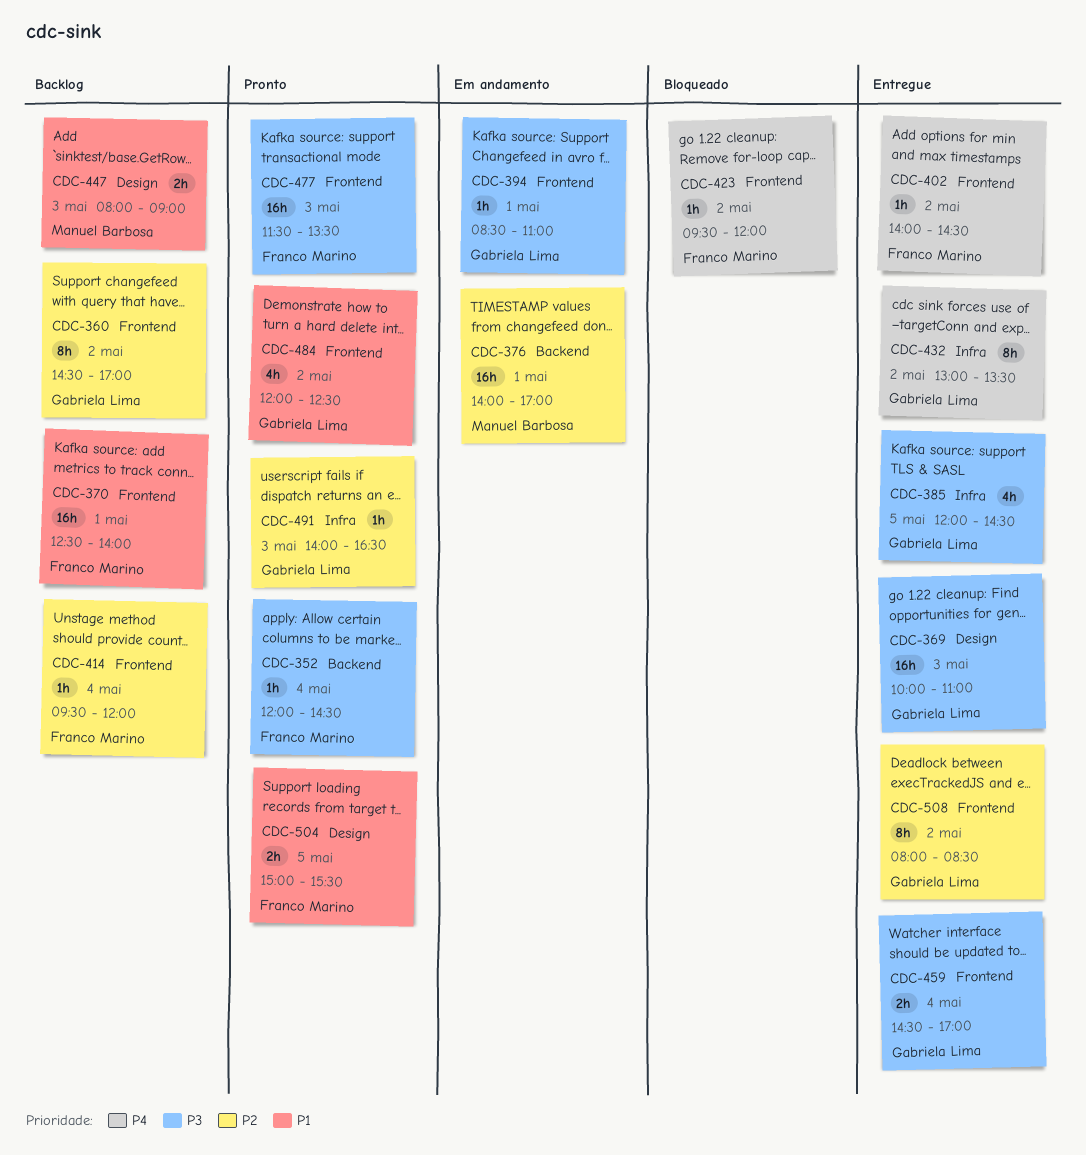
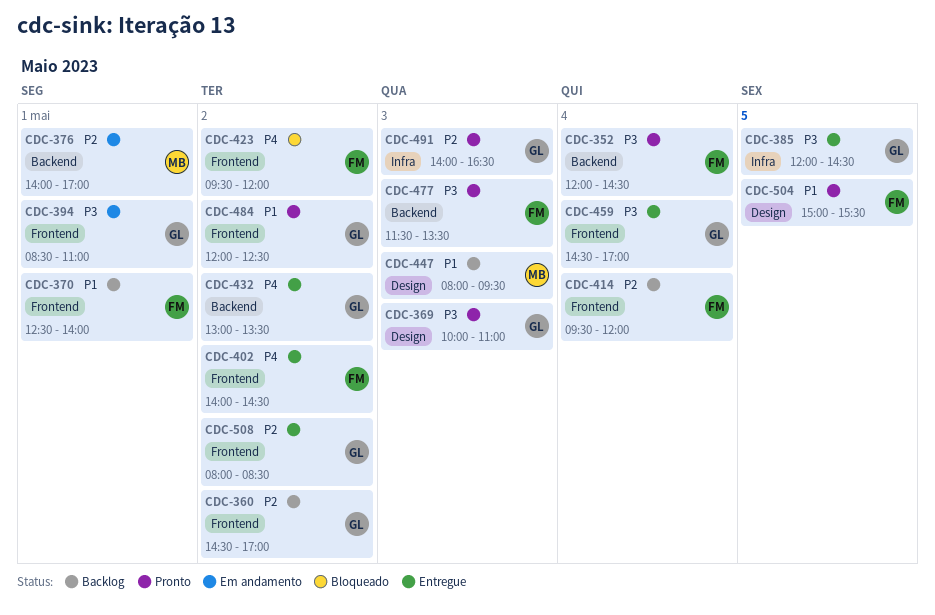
CDC-369, status: Entregue -> Pronto
CDC-432, label: Infra -> Backend
CDC-447, ends: 09:00 -> 09:30
CDC-477, label: Frontend -> Backend

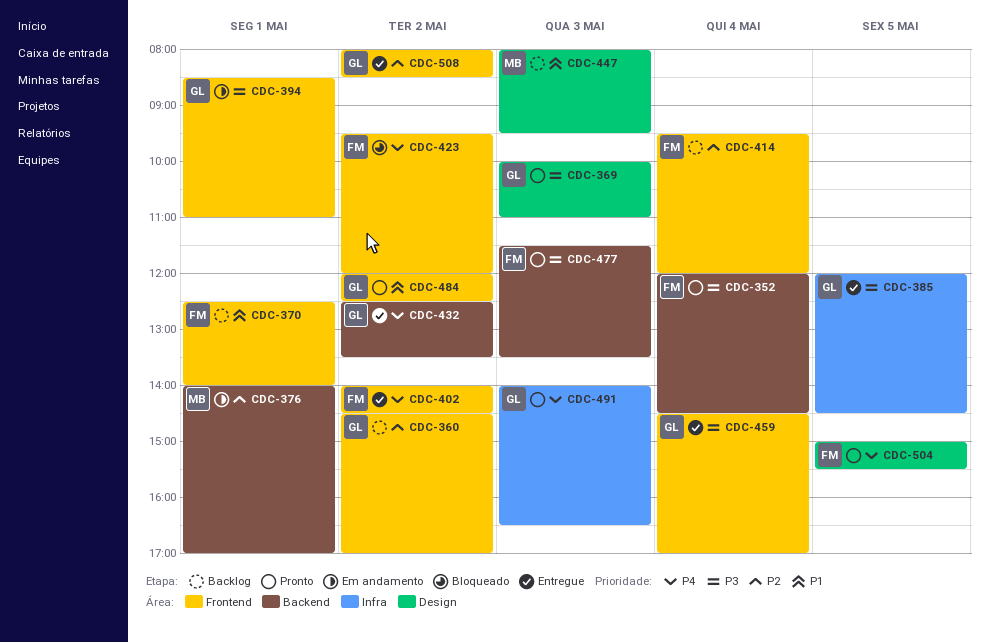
CDC-432, begins: 13:00 -> 12:30
CDC-491, priority: P2 -> P4
CDC-504, priority: P1 -> P4

